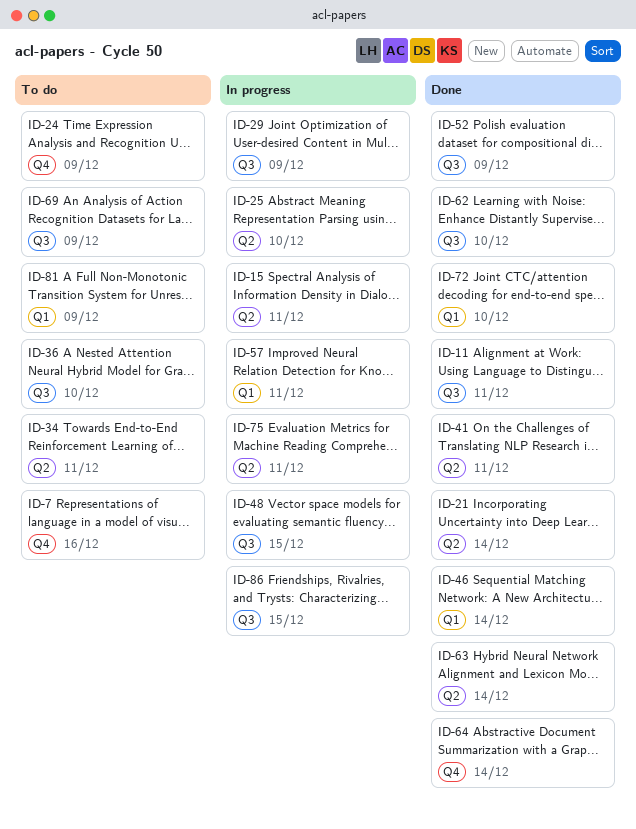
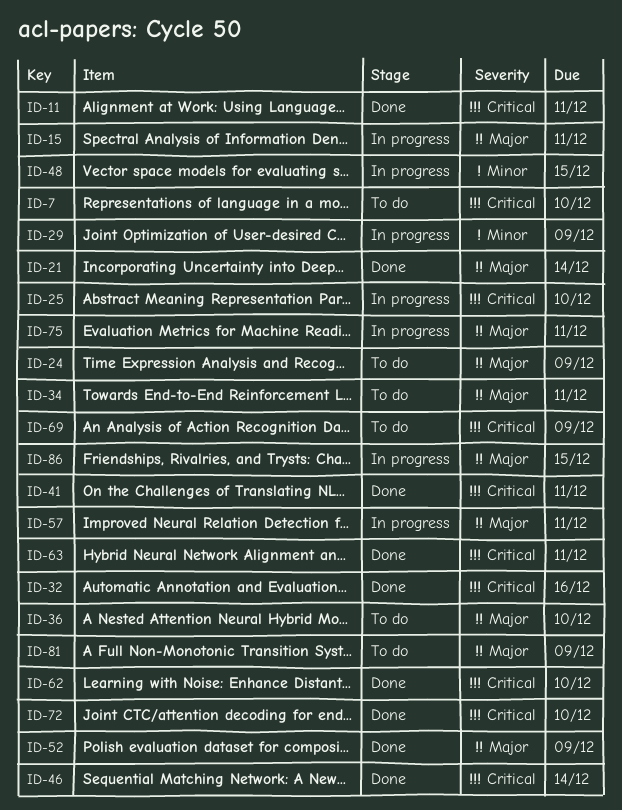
ID-7, due: Dec 16 -> Dec 10
ID-32: none -> present
ID-63, due: Dec 14 -> Dec 11
ID-64: present -> none

